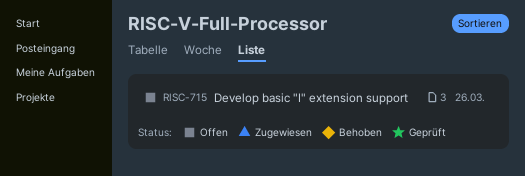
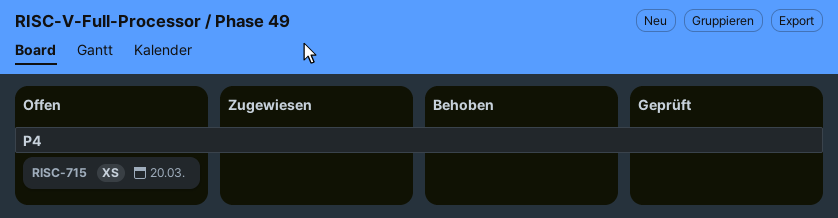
RISC-715, due: Mar 26 -> Mar 20

